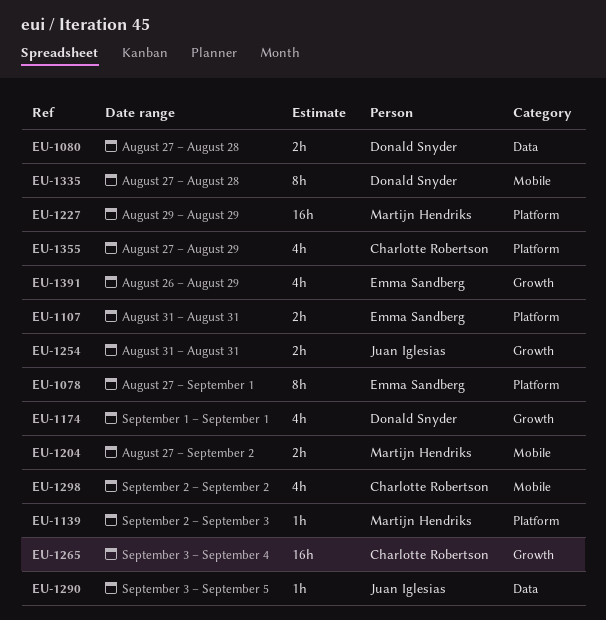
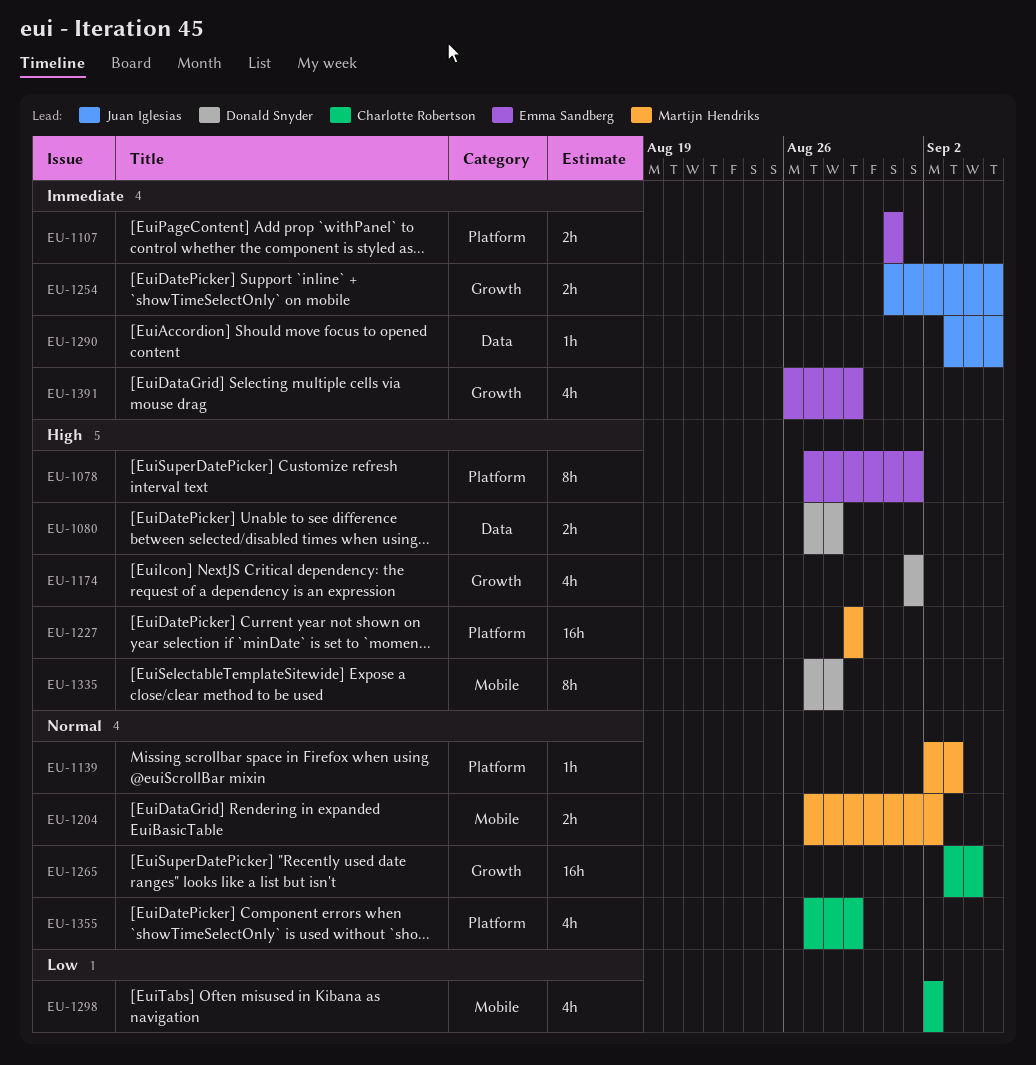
EU-1254, due: Aug 31 -> Sep 5

